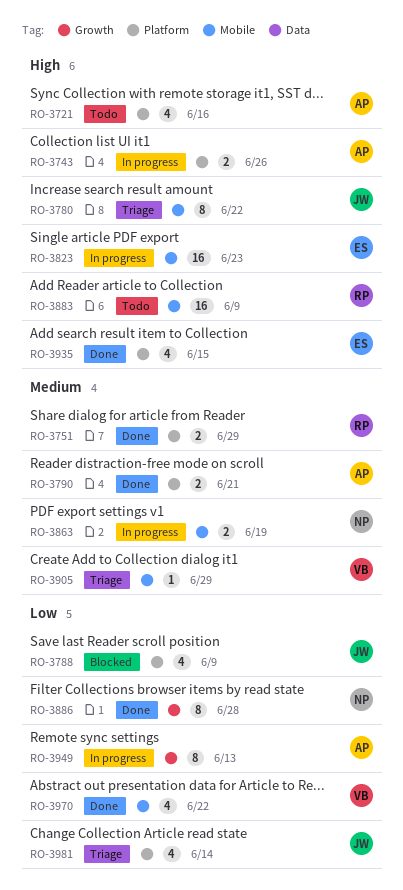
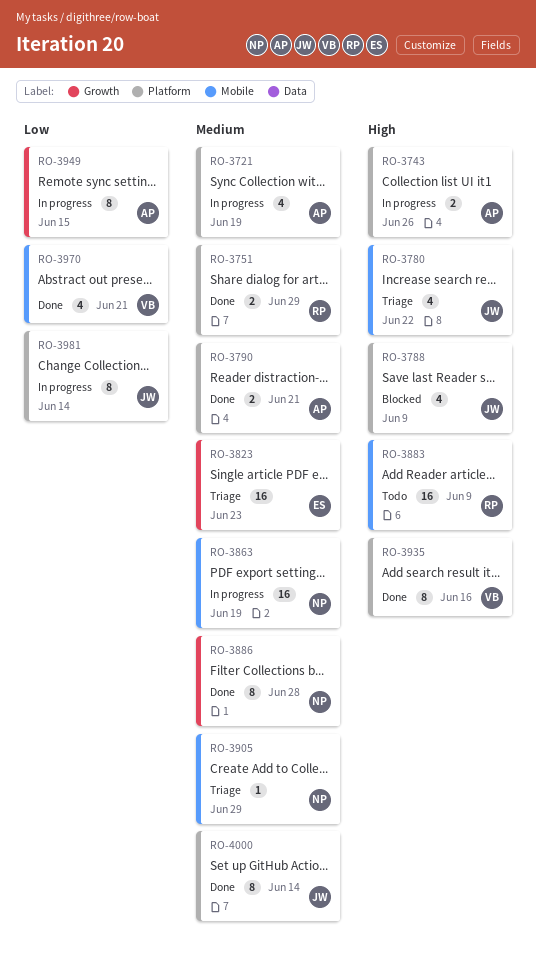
RO-3721, status: Todo -> In progress
RO-3721, priority: High -> Medium
RO-3721, due: Jun 16 -> Jun 19
RO-3780, estimate: 8 -> 4
RO-3788, priority: Low -> High
RO-3823, status: In progress -> Triage
RO-3823, priority: High -> Medium
RO-3823, label: Mobile -> Growth
RO-3863, estimate: 2 -> 16
RO-3886, priority: Low -> Medium
RO-3905, owner: VB -> NP
RO-3935, owner: ES -> VB
RO-3935, estimate: 4 -> 8
RO-3935, due: Jun 15 -> Jun 16
RO-3949, due: Jun 13 -> Jun 15
RO-3970, due: Jun 22 -> Jun 21
RO-3981, status: Triage -> In progress
RO-3981, estimate: 4 -> 8
RO-4000: none -> present

